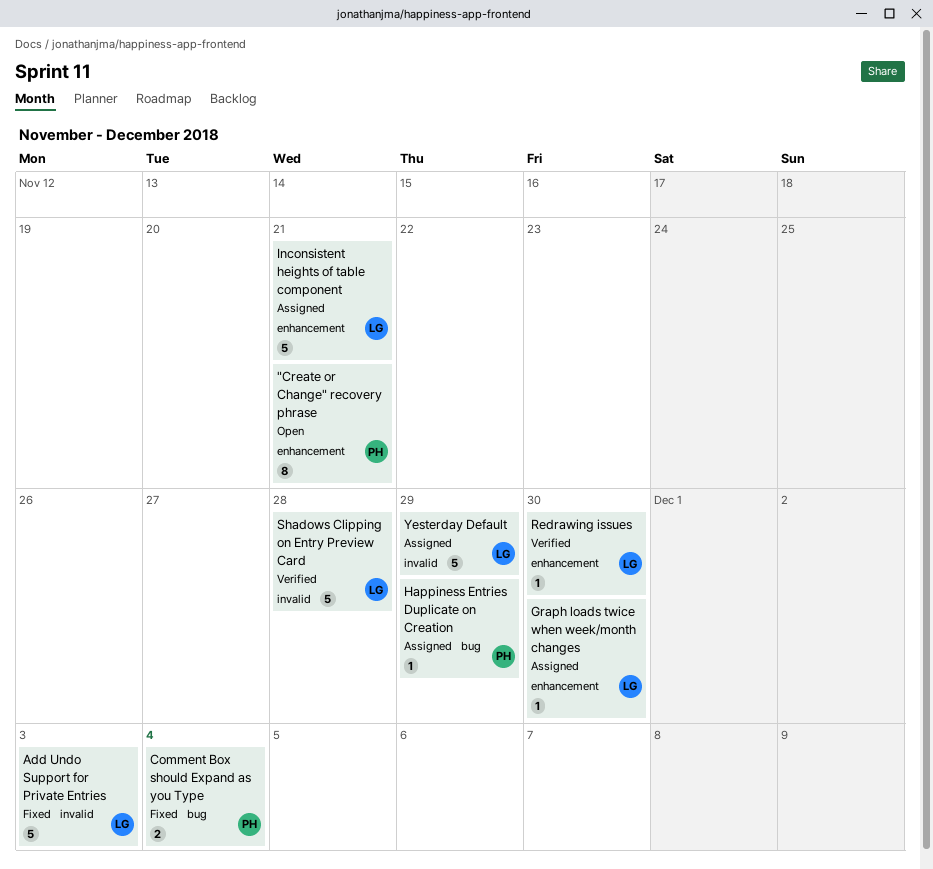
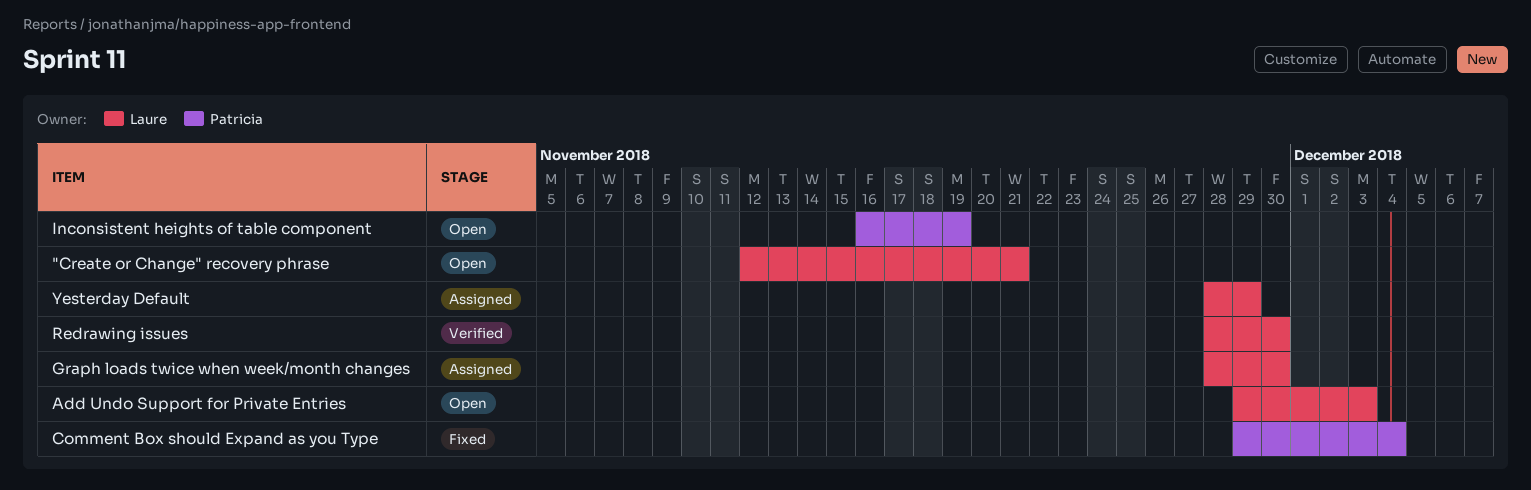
"Create or Change" recovery phrase, owner: Patricia -> Laure
Add Undo Support for Private Entries, status: Fixed -> Open
Happiness Entries Duplicate on Creation: present -> none
Inconsistent heights of table component, status: Assigned -> Open
Inconsistent heights of table component, owner: Laure -> Patricia
Inconsistent heights of table component, due: Nov 21 -> Nov 19
Shadows Clipping on Entry Preview Card: present -> none

